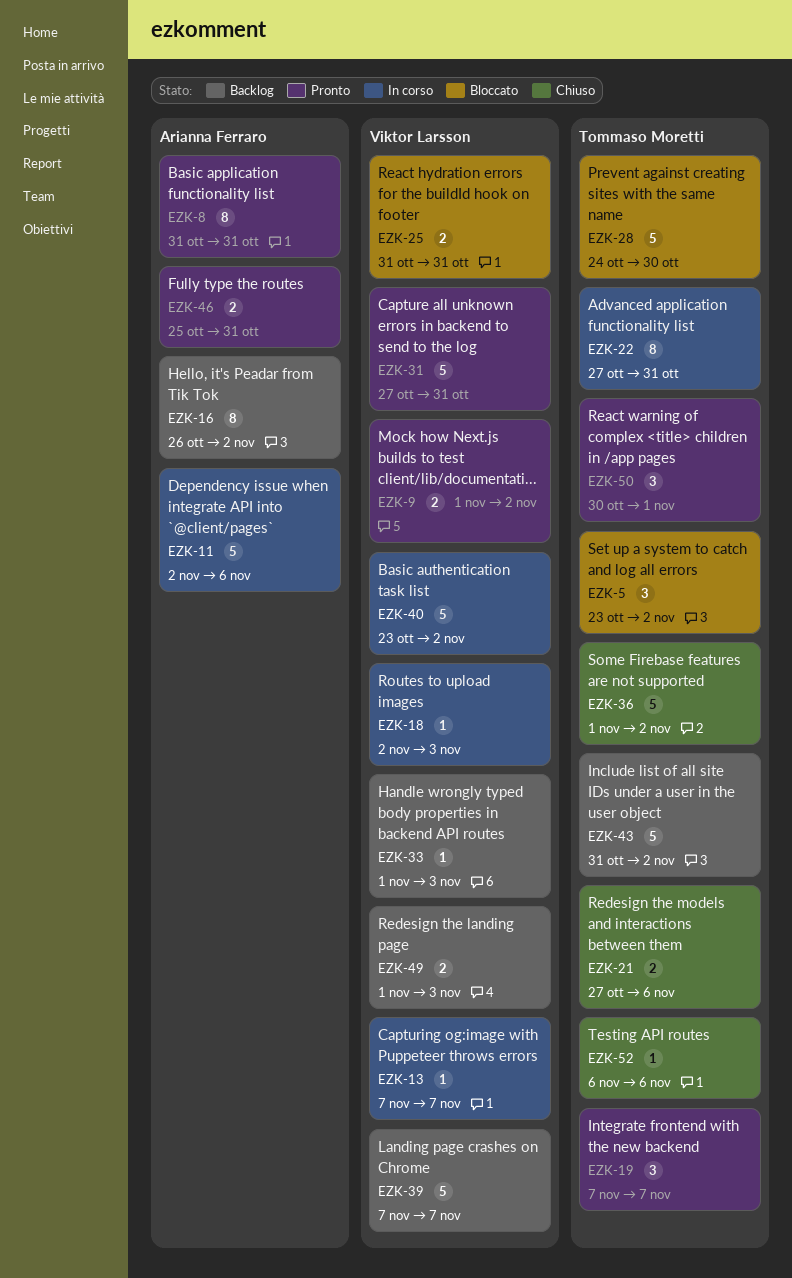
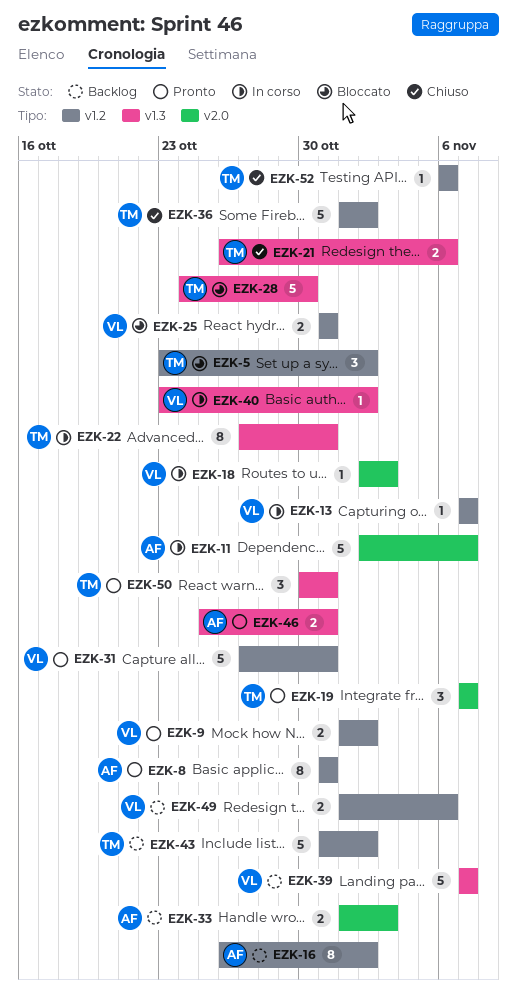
EZK-11, due: Nov 6 -> Nov 7
EZK-21, start: Oct 27 -> Oct 26
EZK-33, owner: Viktor Larsson -> Arianna Ferraro
EZK-33, estimate: 1 -> 2
EZK-40, estimate: 5 -> 1
EZK-49, due: Nov 3 -> Nov 6
EZK-50, due: Nov 1 -> Oct 31

